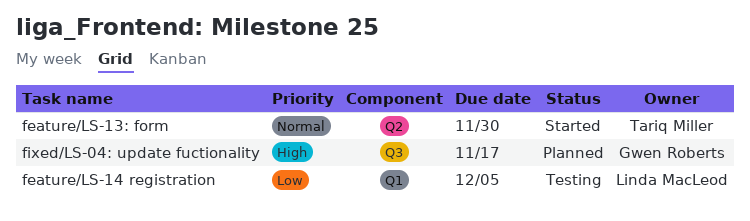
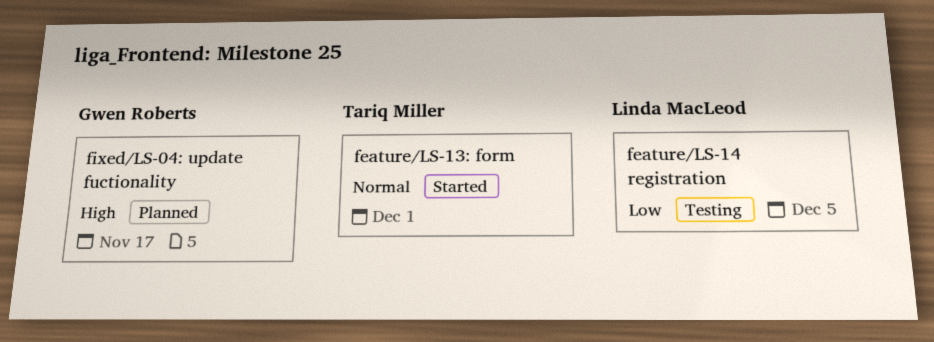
feature/LS-13: form, due: Nov 30 -> Dec 1

